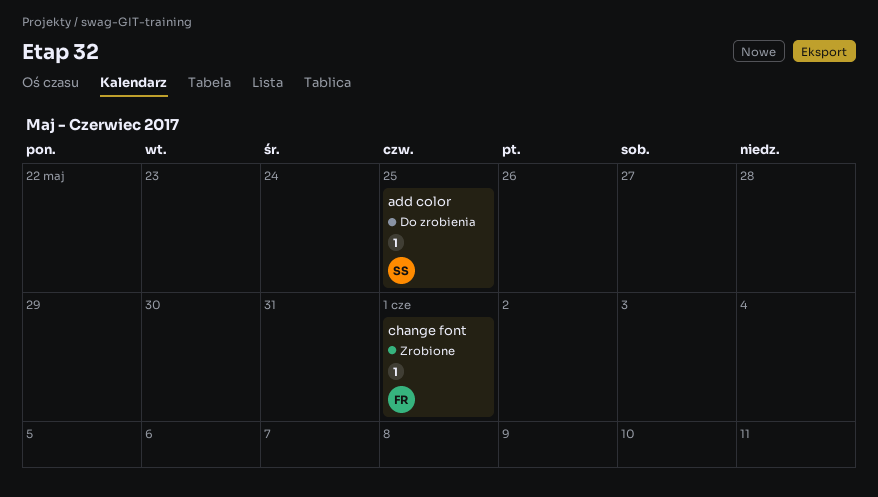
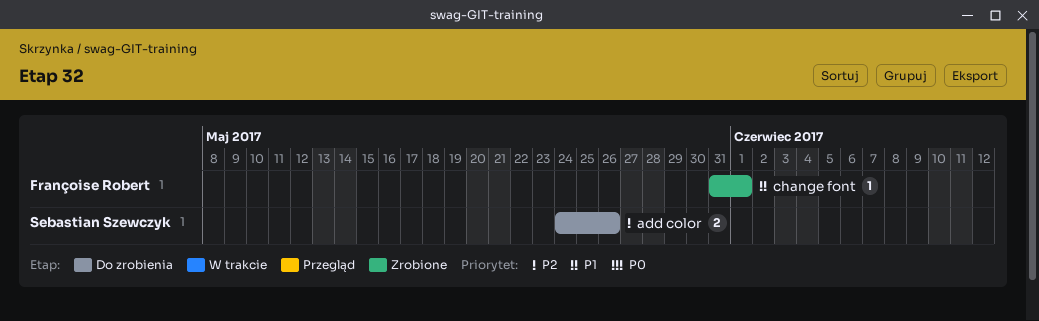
add color, estimate: 1 -> 2
add color, due: May 25 -> May 26

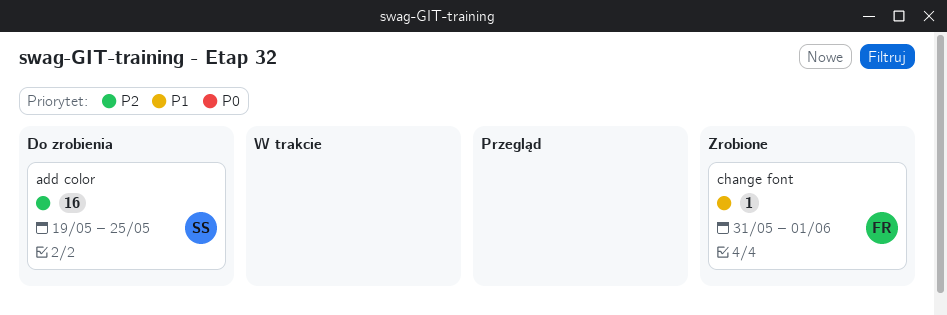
add color, estimate: 2 -> 16
add color, start: May 24 -> May 19
add color, due: May 26 -> May 25

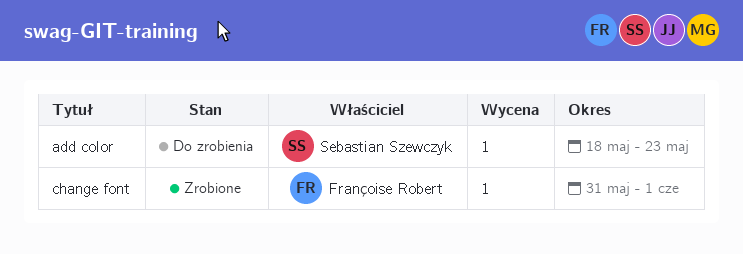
add color, estimate: 16 -> 1
add color, start: May 19 -> May 18
add color, due: May 25 -> May 23

